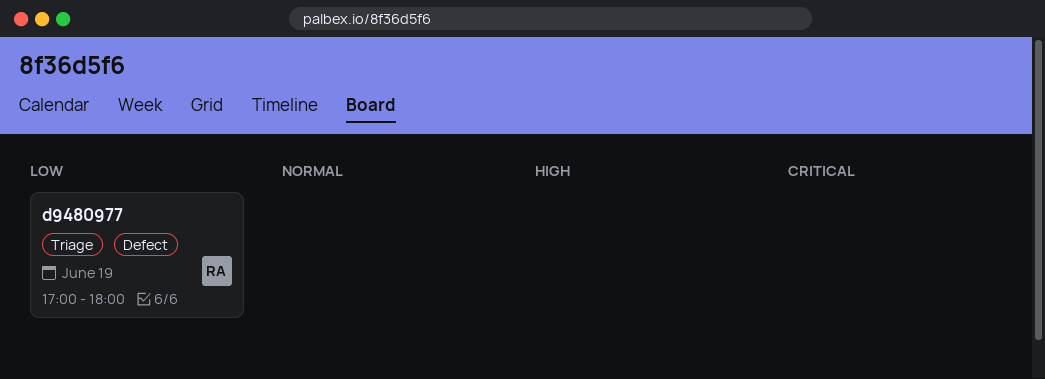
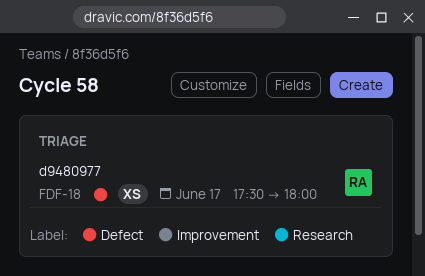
d9480977, day: Jun 19 -> Jun 17
d9480977, begins: 17:00 -> 17:30

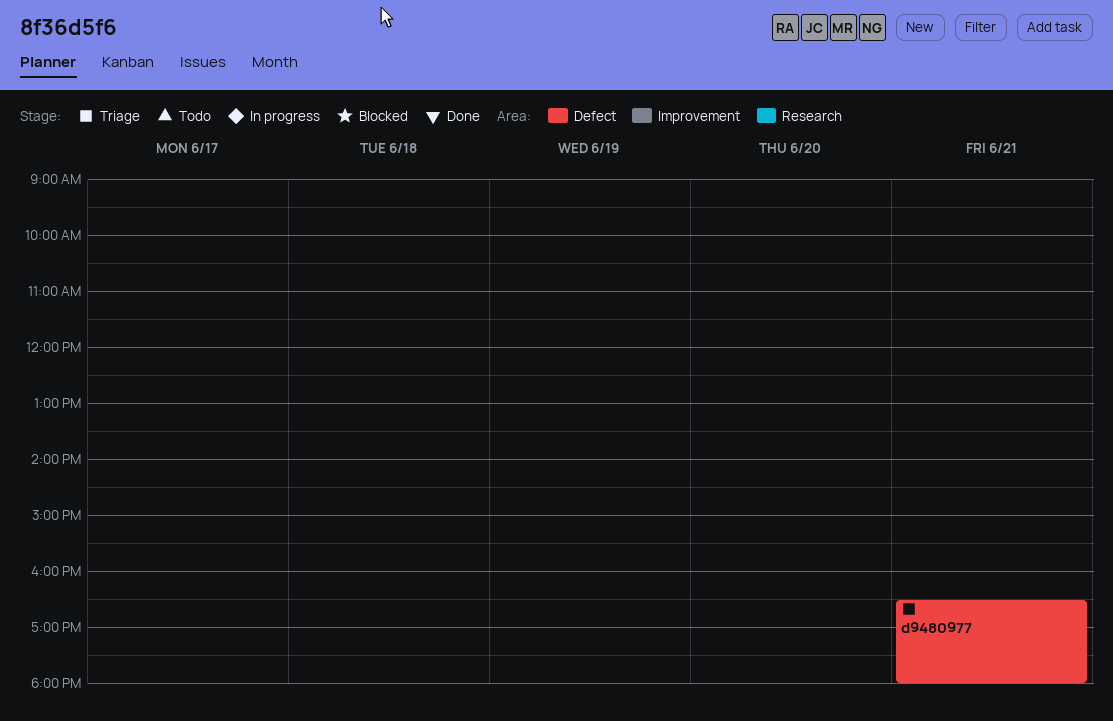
d9480977, day: Jun 17 -> Jun 21
d9480977, begins: 17:30 -> 16:30

